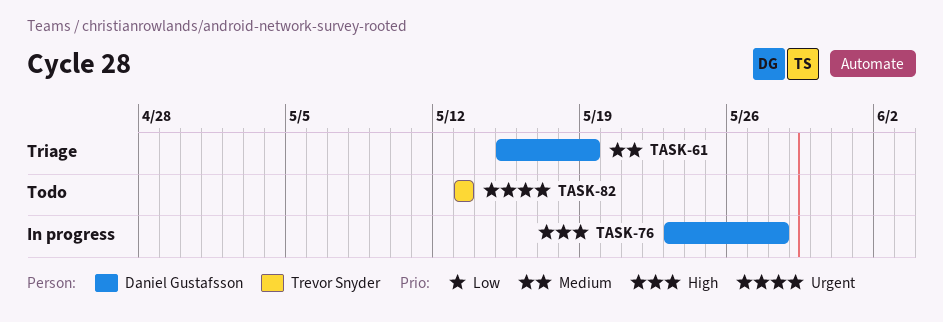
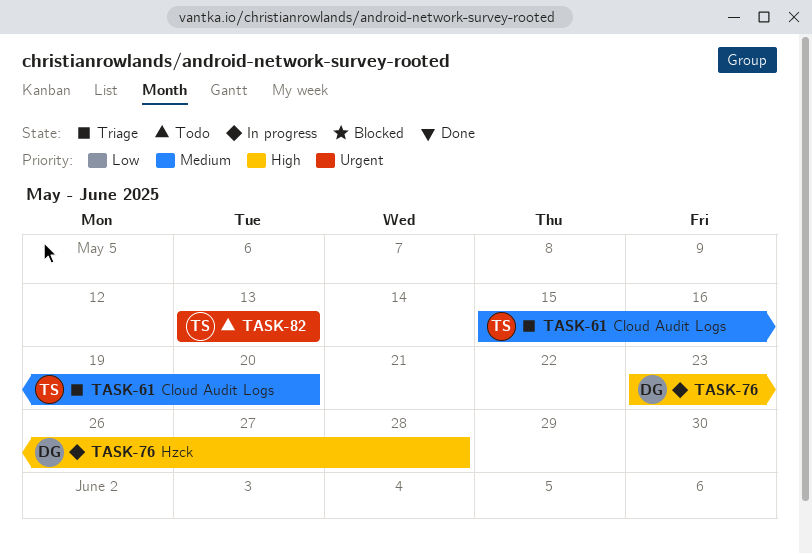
TASK-61, owner: Daniel Gustafsson -> Trevor Snyder
TASK-61, due: May 19 -> May 20

